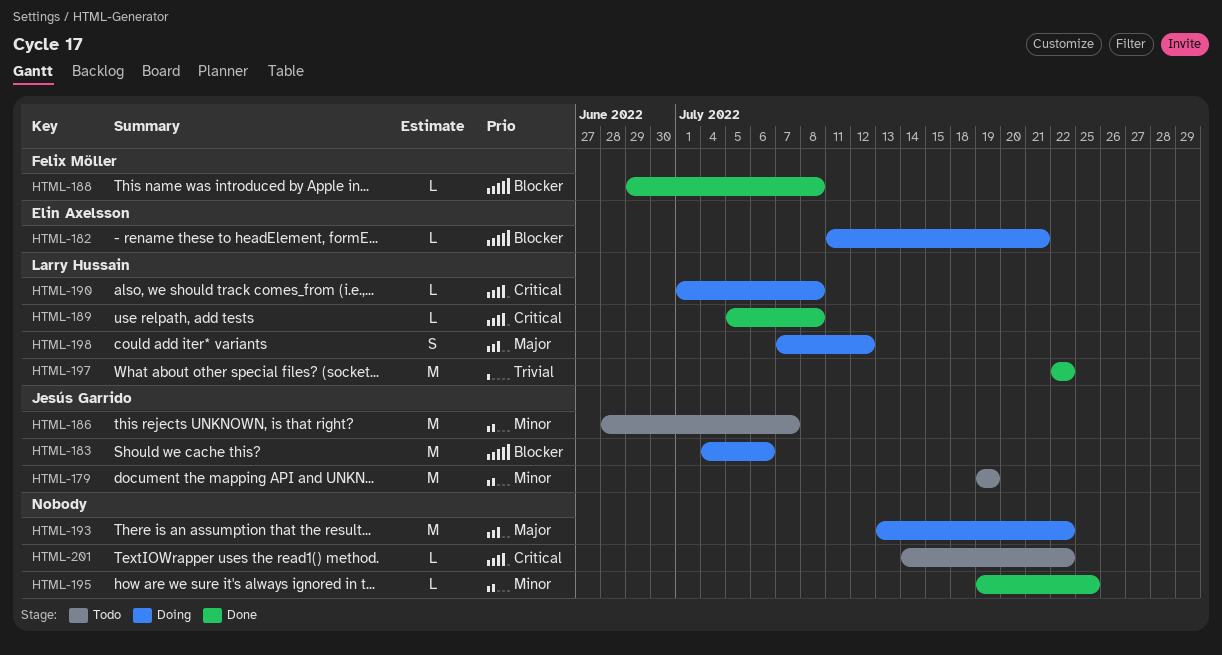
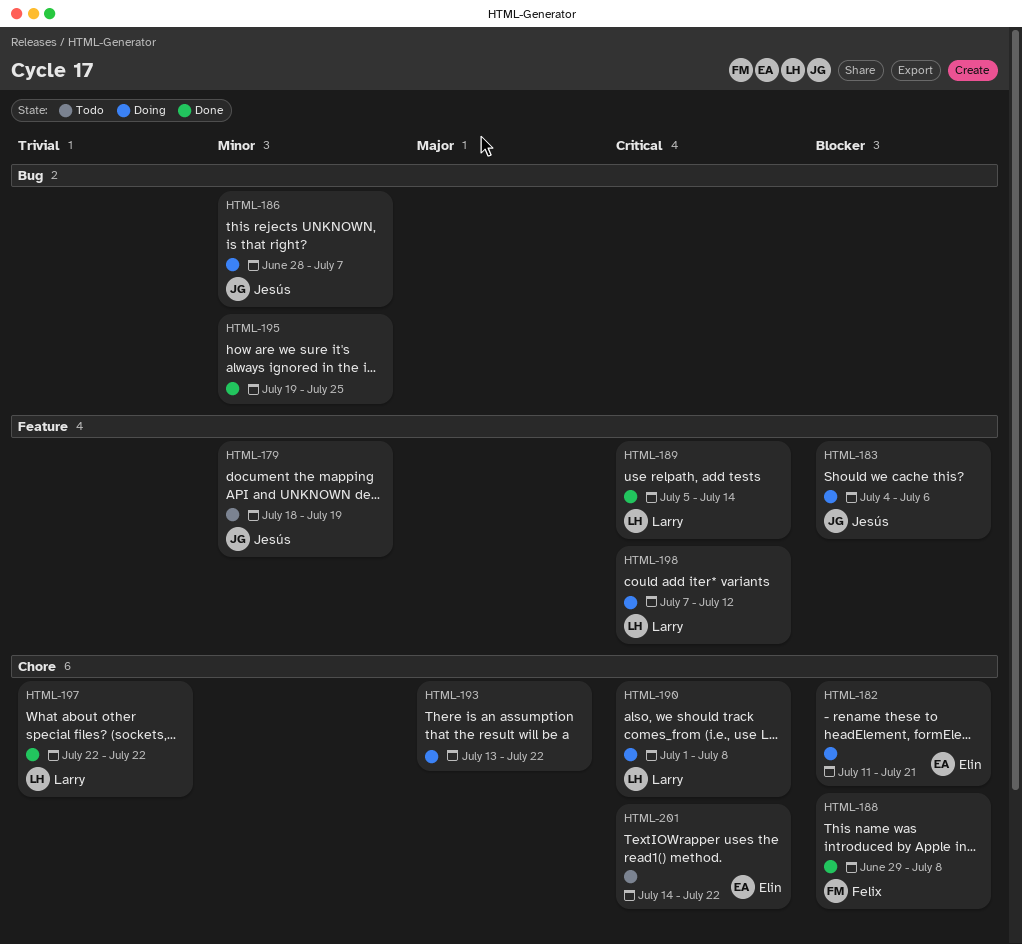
HTML-179, start: Jul 19 -> Jul 18
HTML-186, status: Todo -> Doing
HTML-189, due: Jul 8 -> Jul 14
HTML-198, priority: Major -> Critical
HTML-201, owner: none -> Elin Axelsson

